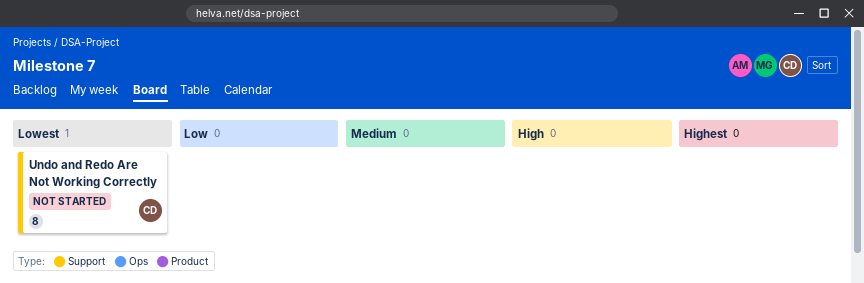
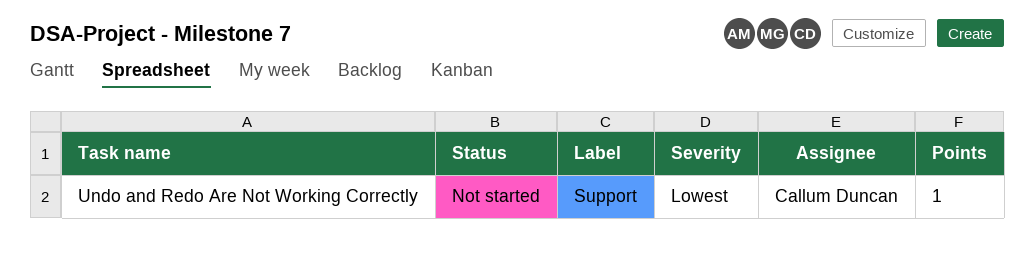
Undo and Redo Are Not Working Correctly, estimate: 8 -> 1

